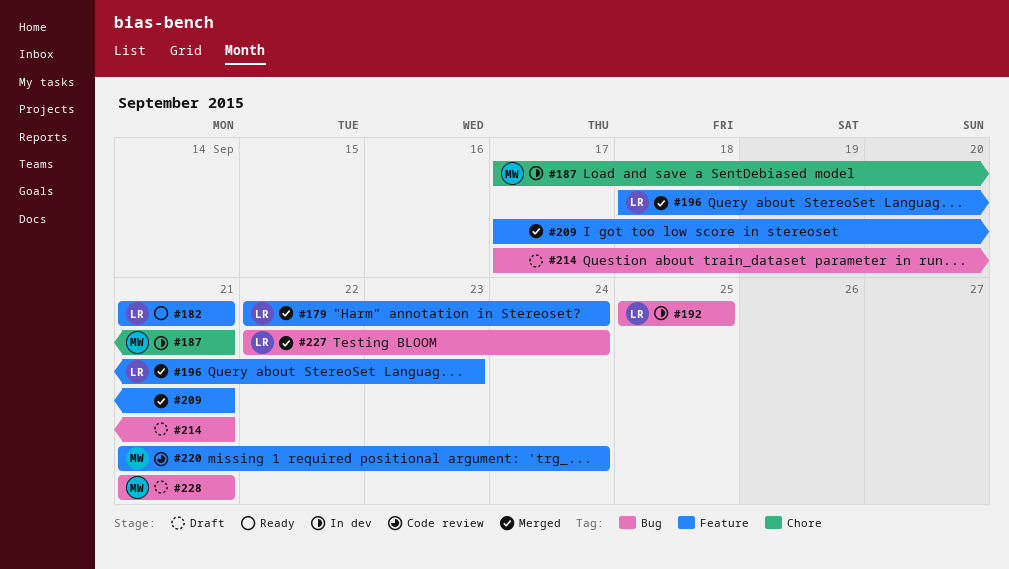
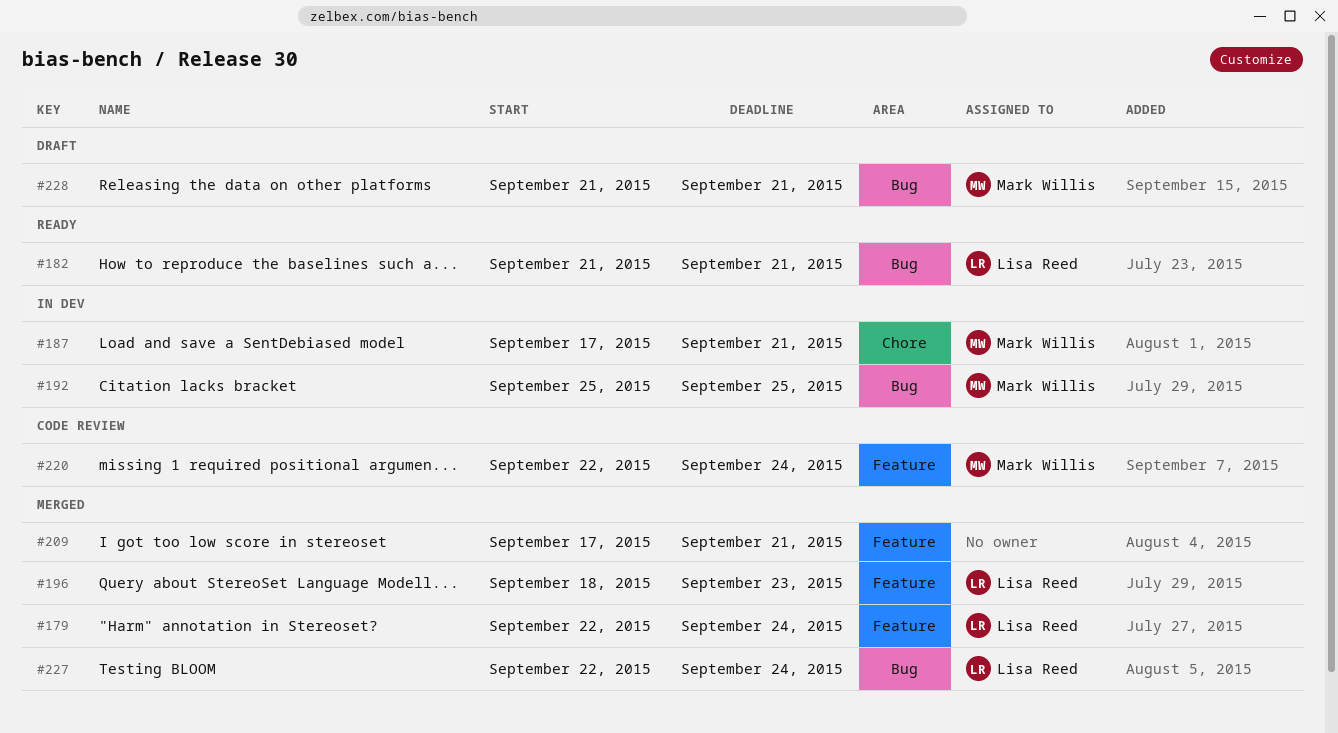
#182, label: Feature -> Bug
#192, owner: Lisa Reed -> Mark Willis
#214: present -> none
#220, start: Sep 21 -> Sep 22

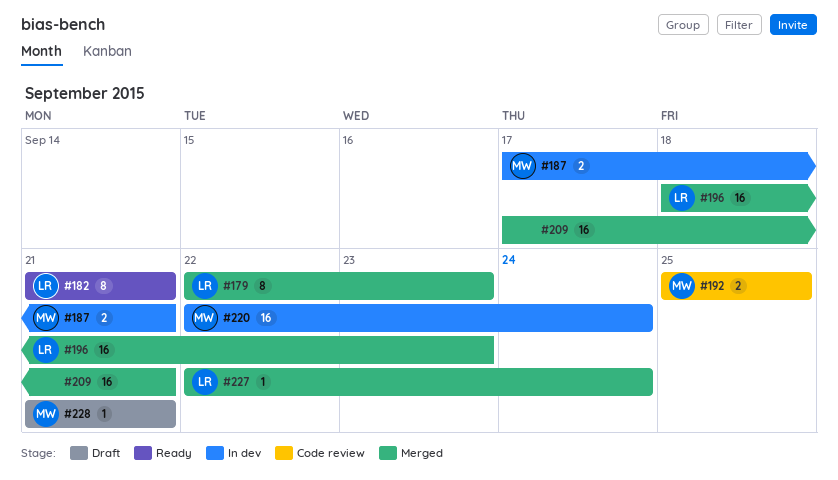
#179, due: Sep 24 -> Sep 23
#192, status: In dev -> Code review
#220, status: Code review -> In dev

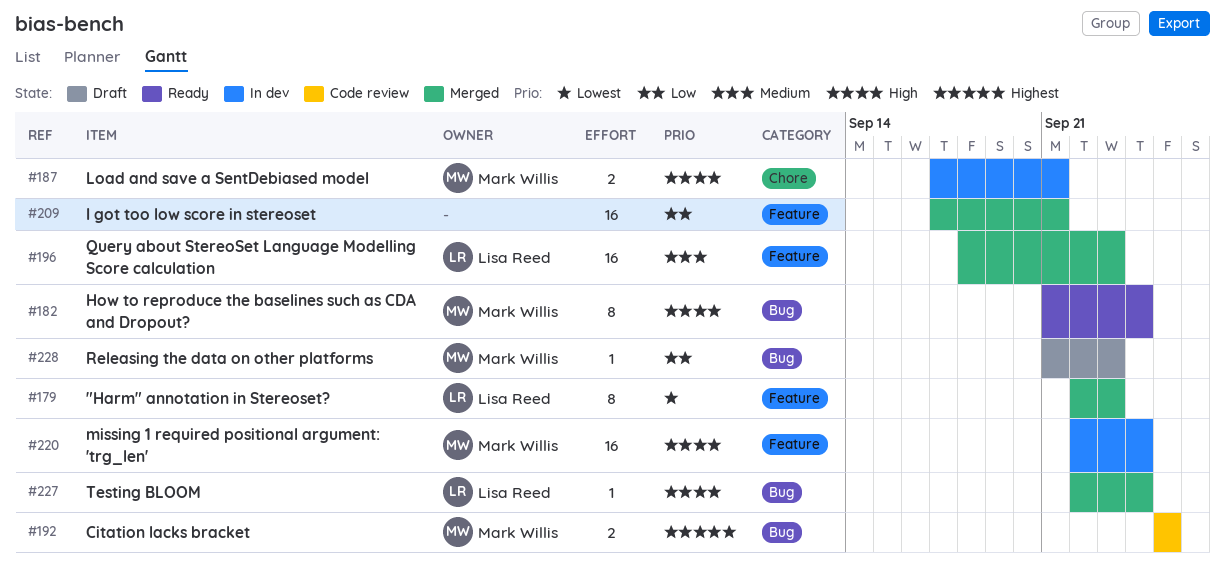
#182, owner: Lisa Reed -> Mark Willis
#182, due: Sep 21 -> Sep 24
#228, due: Sep 21 -> Sep 23

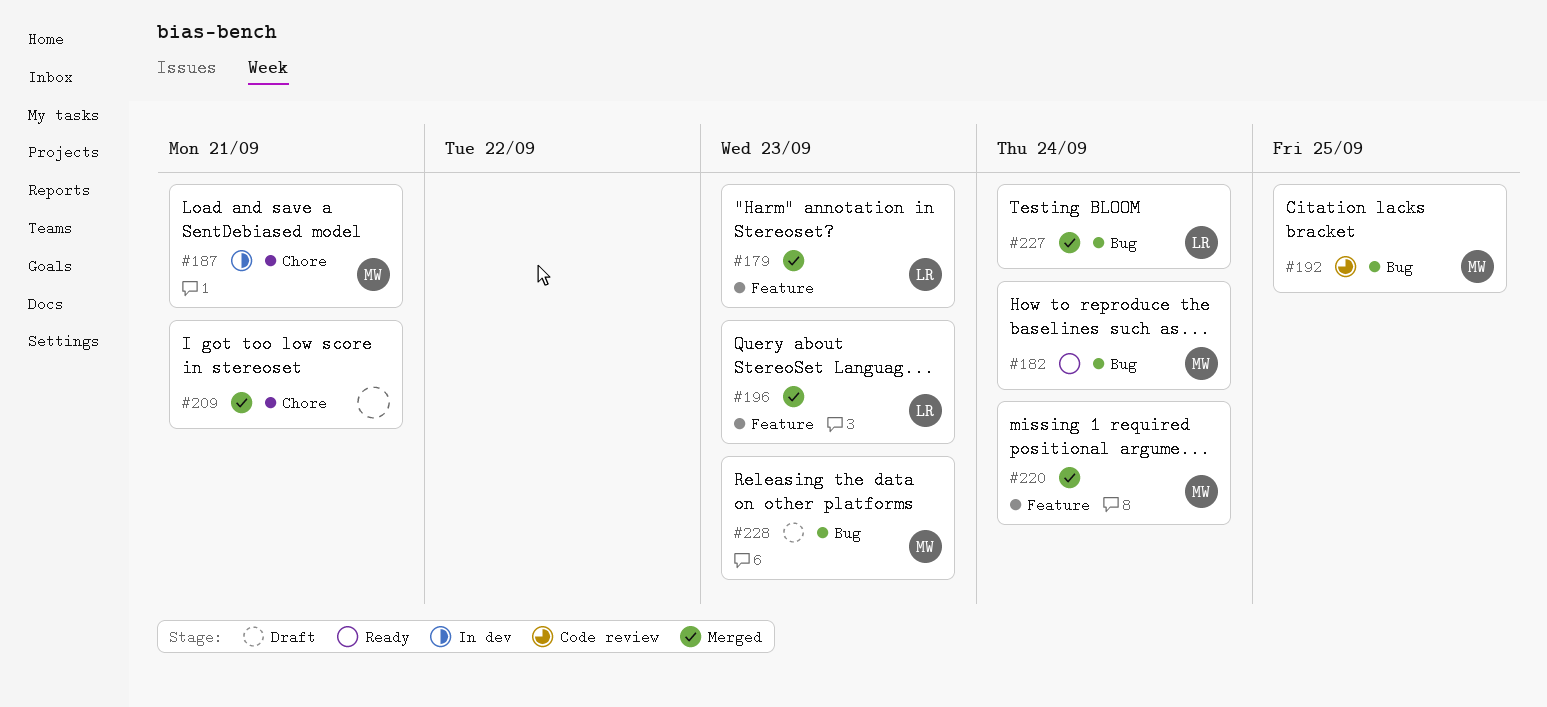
#209, label: Feature -> Chore
#220, status: In dev -> Merged

